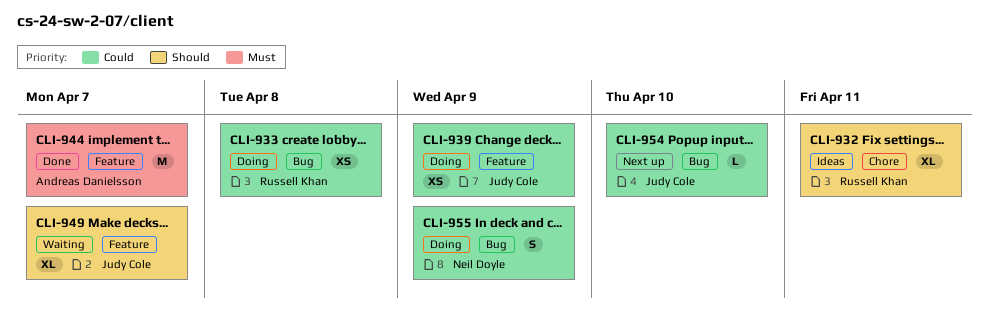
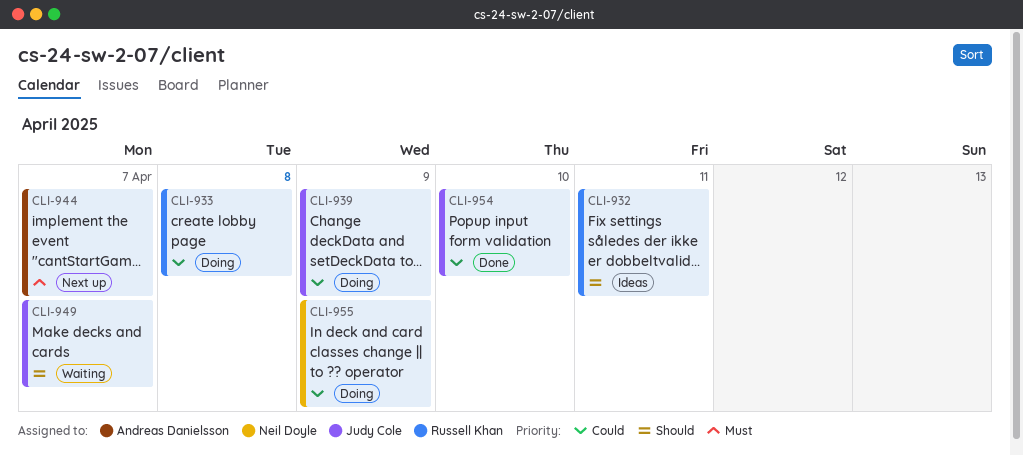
CLI-944, status: Done -> Next up
CLI-954, status: Next up -> Done

